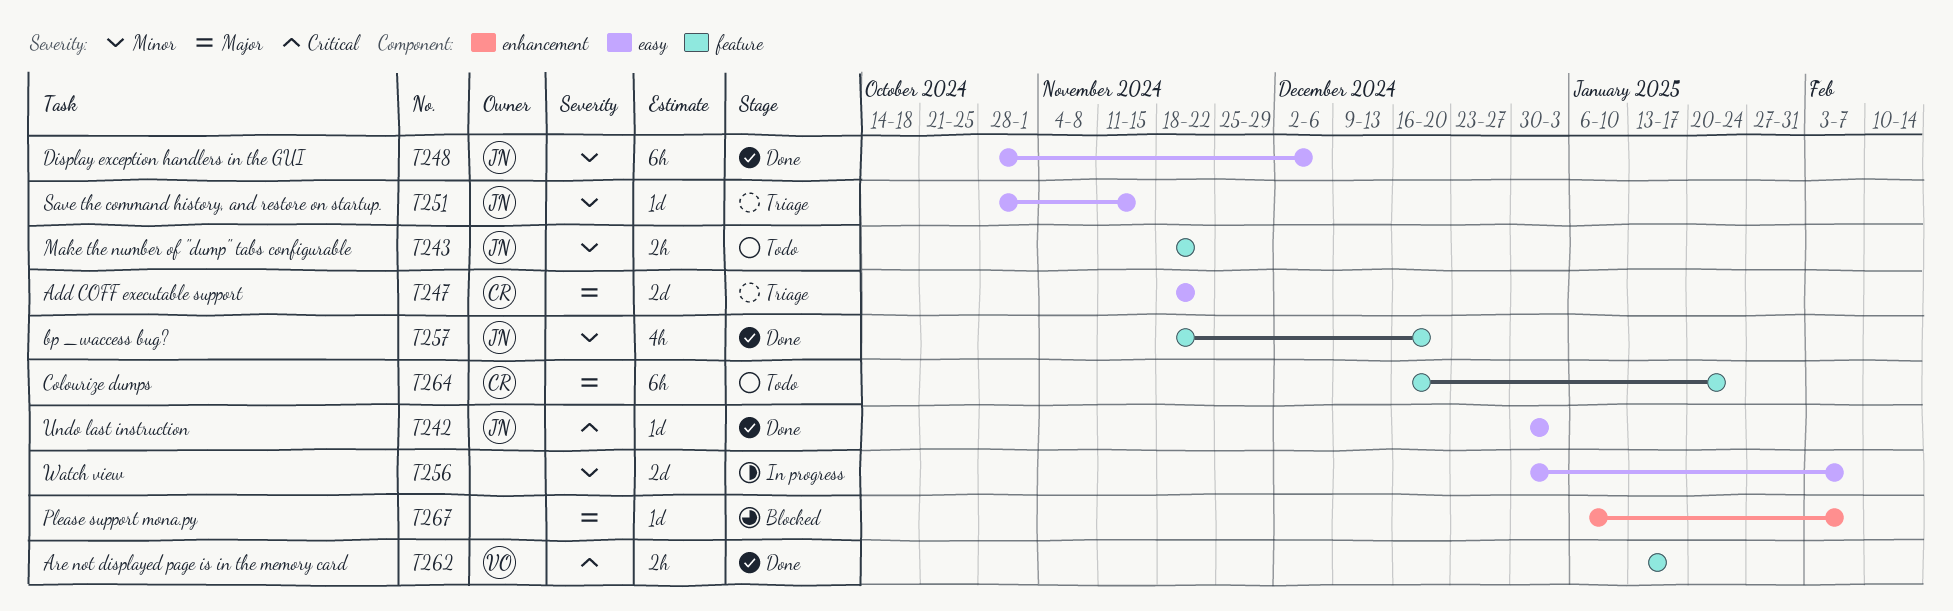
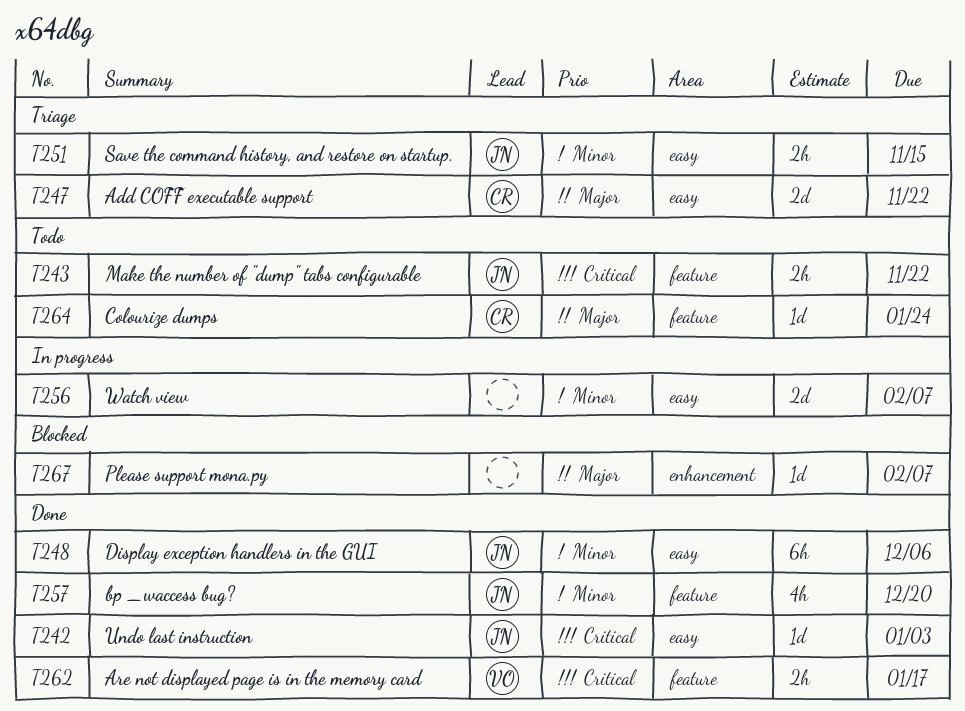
T243, priority: Minor -> Critical
T251, estimate: 1d -> 2h
T264, estimate: 6h -> 1d

